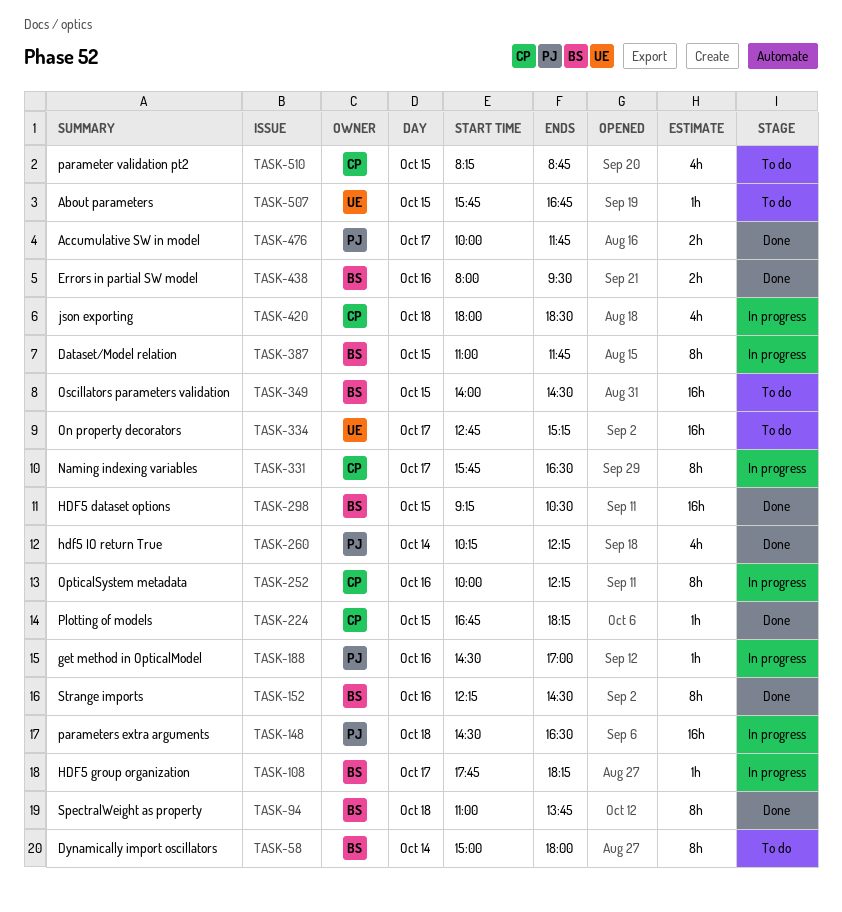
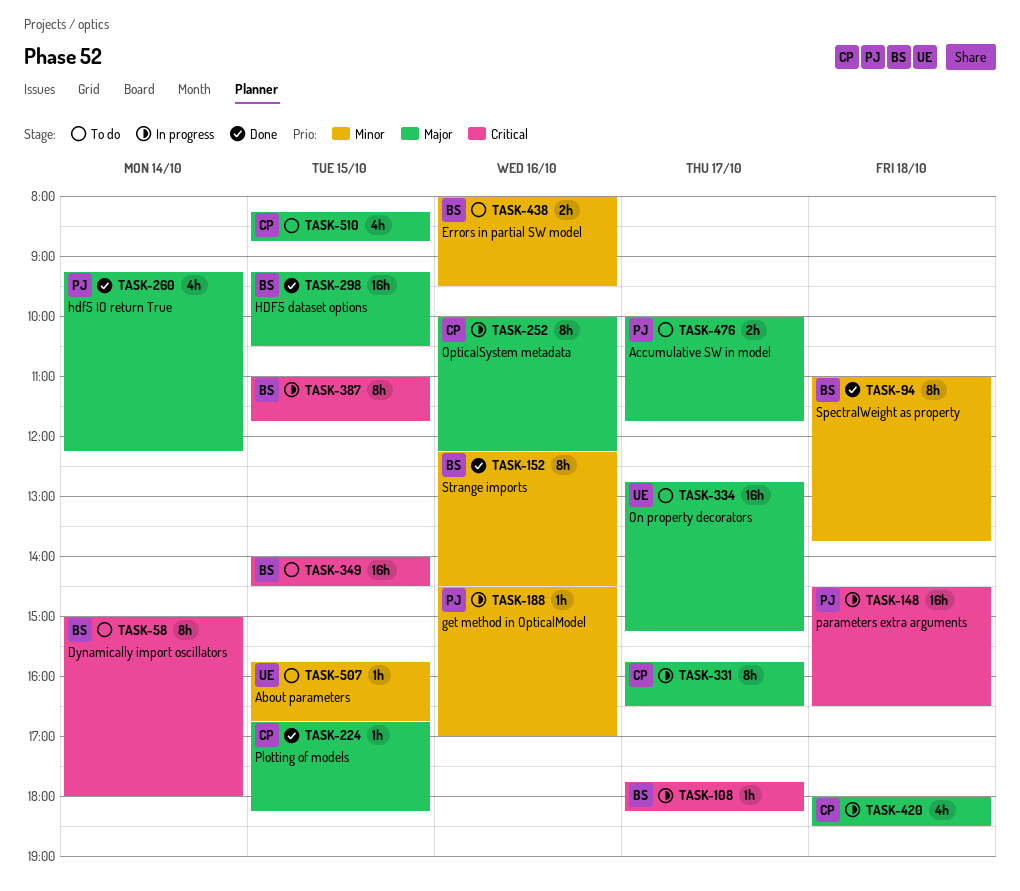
TASK-260, begins: 10:15 -> 09:15
TASK-438, status: Done -> To do
TASK-476, status: Done -> To do

